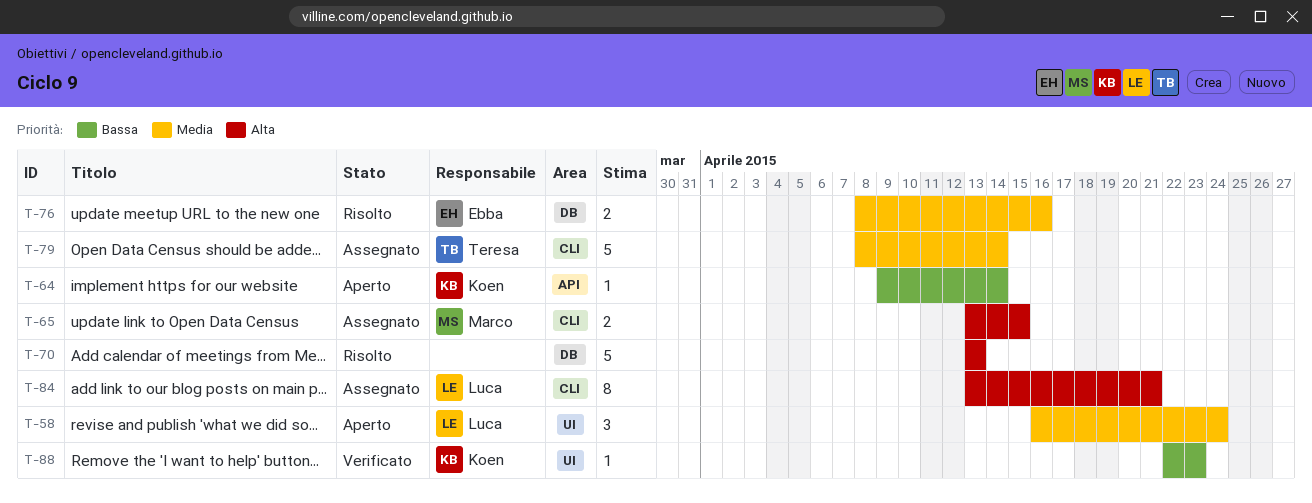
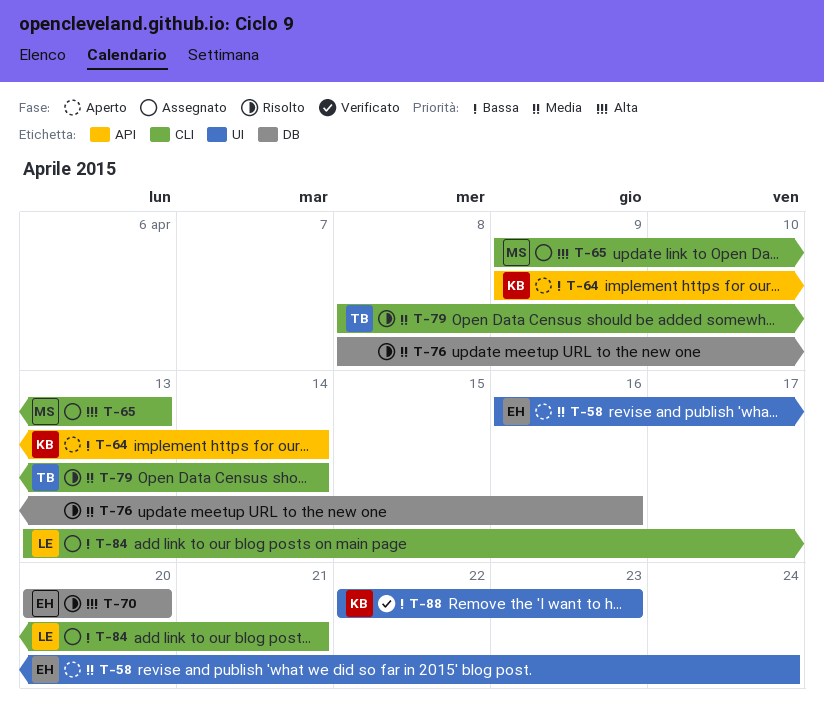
T-58, owner: Luca -> Ebba
T-65, start: Apr 13 -> Apr 9
T-65, due: Apr 15 -> Apr 13
T-70, owner: none -> Ebba
T-70, start: Apr 13 -> Apr 20
T-70, due: Apr 13 -> Apr 20
T-76, owner: Ebba -> none
T-79, status: Assegnato -> Risolto
T-84, priority: Alta -> Bassa

